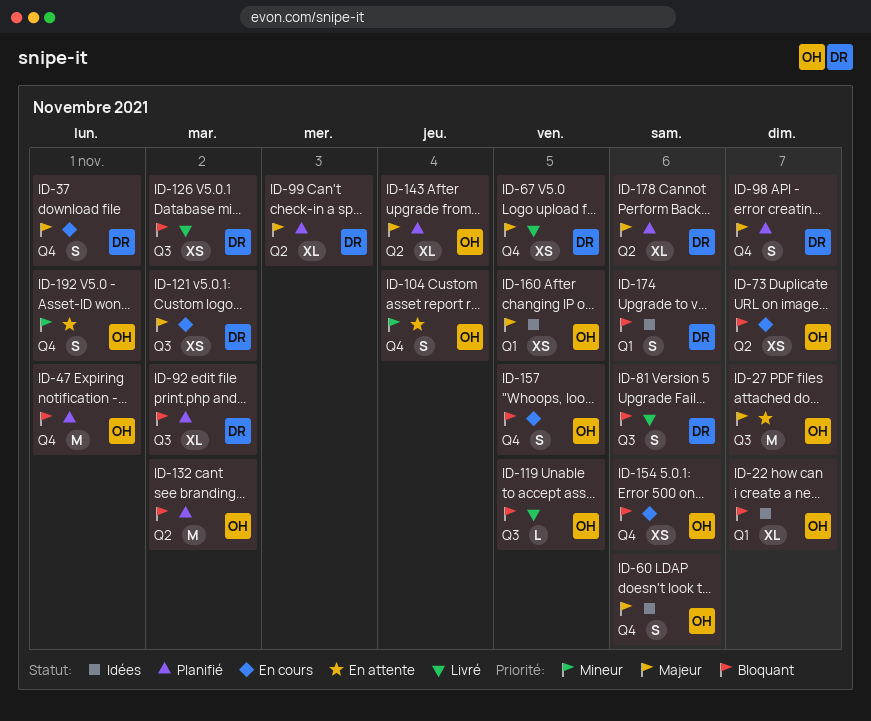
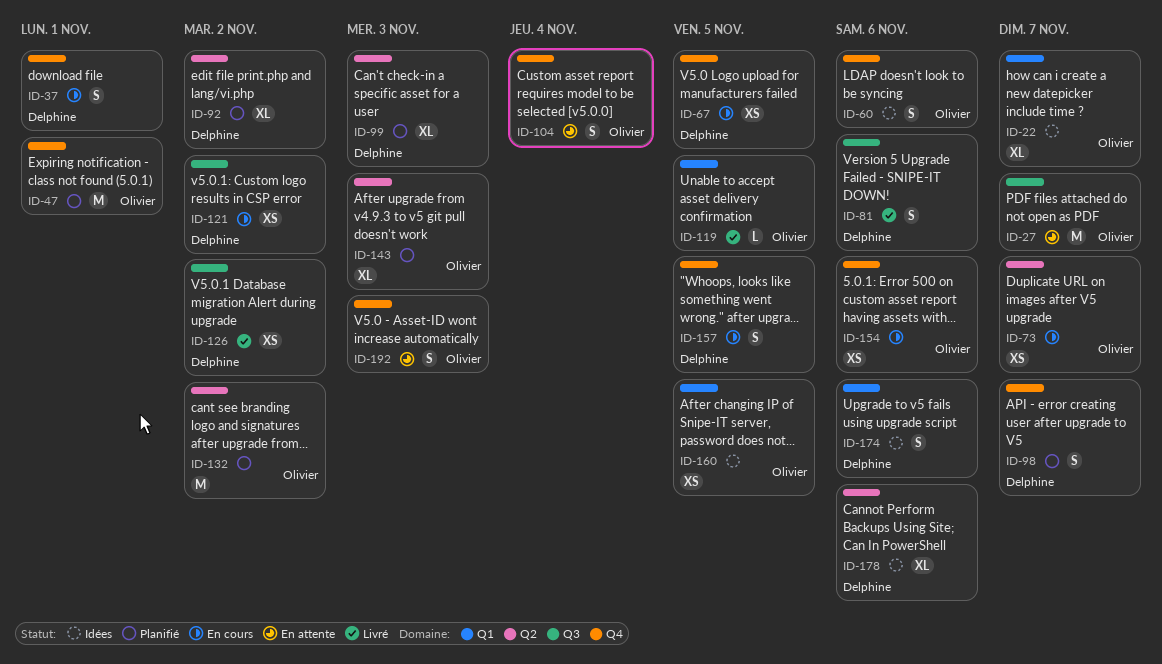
ID-67, status: Livré -> En cours
ID-92, label: Q3 -> Q2
ID-119, label: Q3 -> Q1
ID-143, due: Nov 4 -> Nov 3
ID-157, owner: Olivier -> Delphine
ID-178, status: Planifié -> Idées
ID-192, due: Nov 1 -> Nov 3

